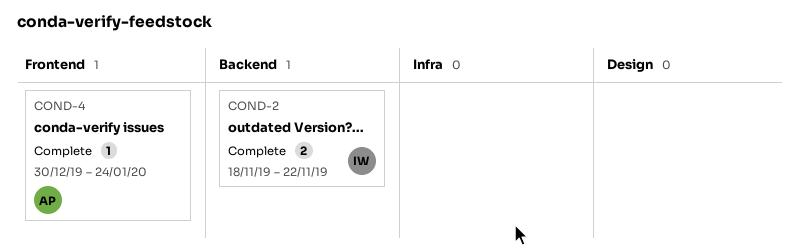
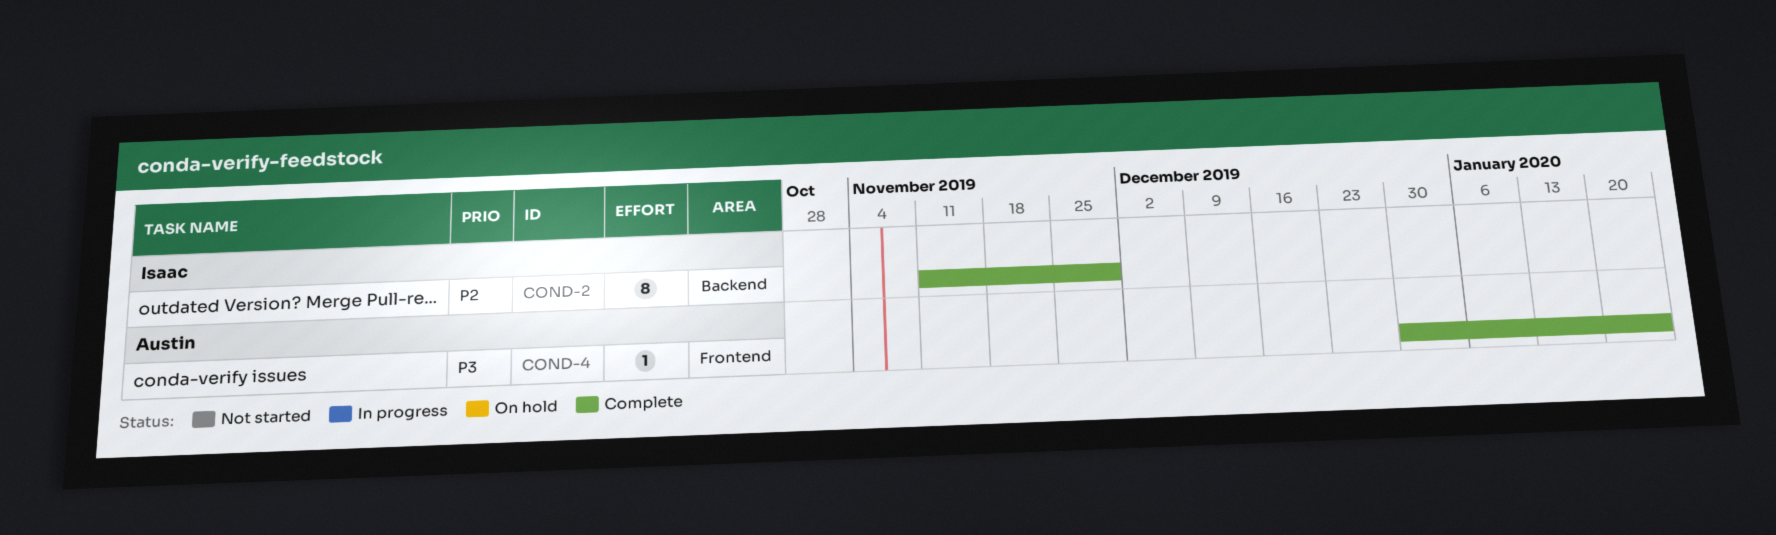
COND-2, estimate: 2 -> 8
COND-2, start: Nov 18 -> Nov 11
COND-2, due: Nov 22 -> Nov 29

